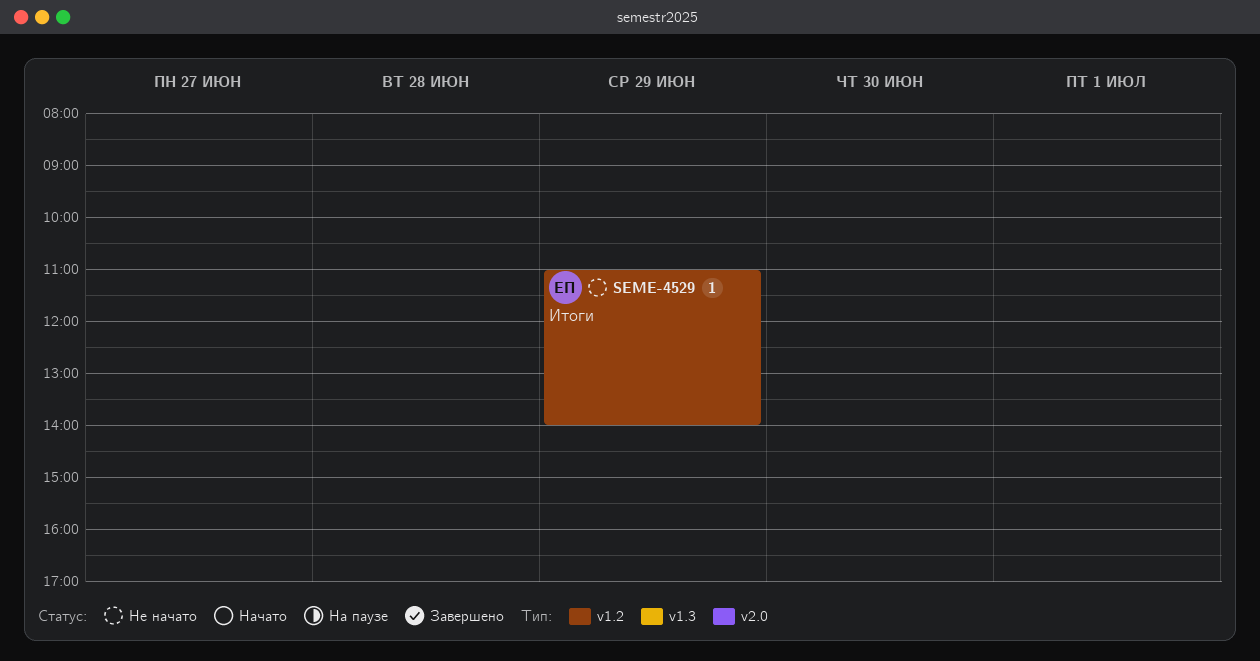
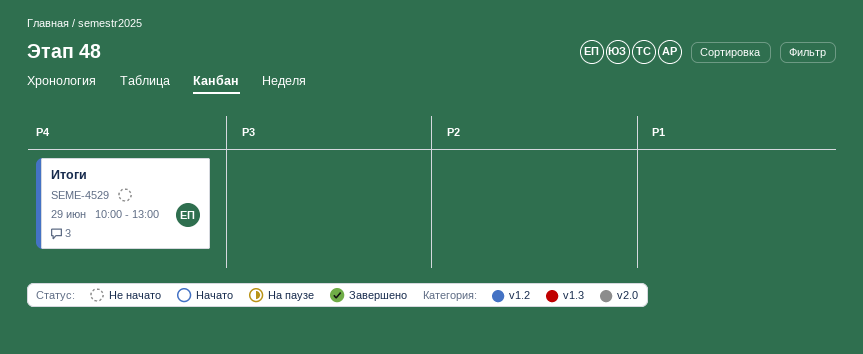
SEME-4529, begins: 11:00 -> 10:00
SEME-4529, ends: 14:00 -> 13:00

